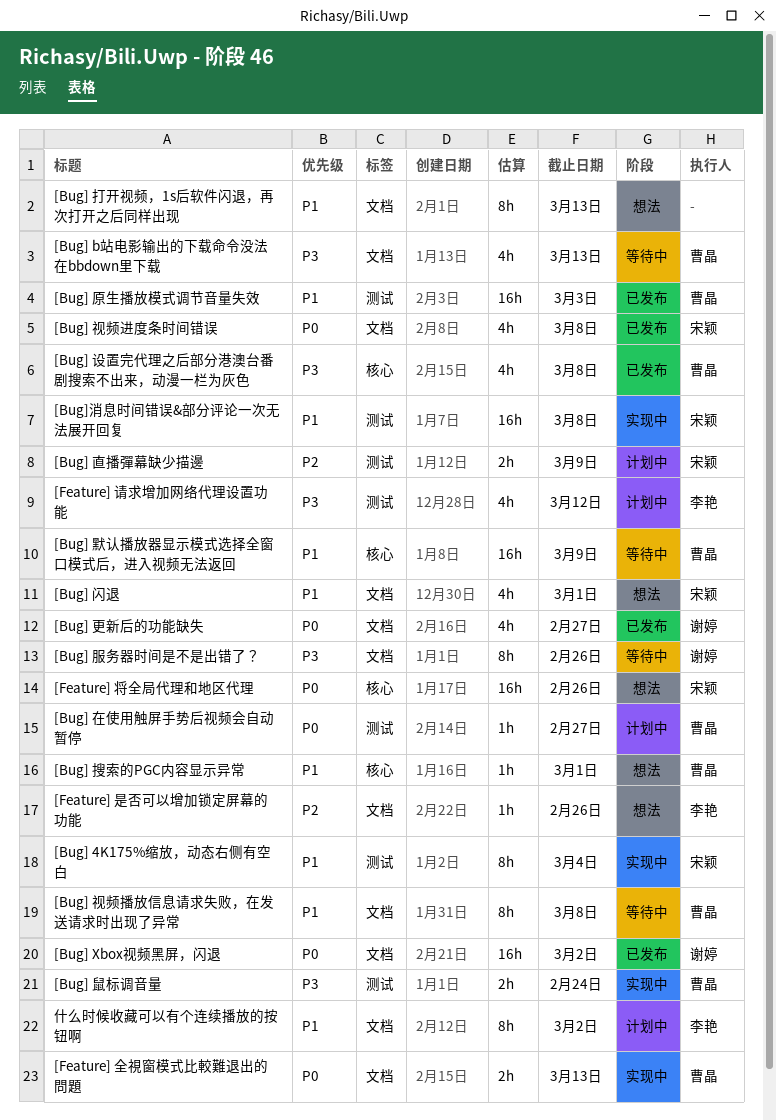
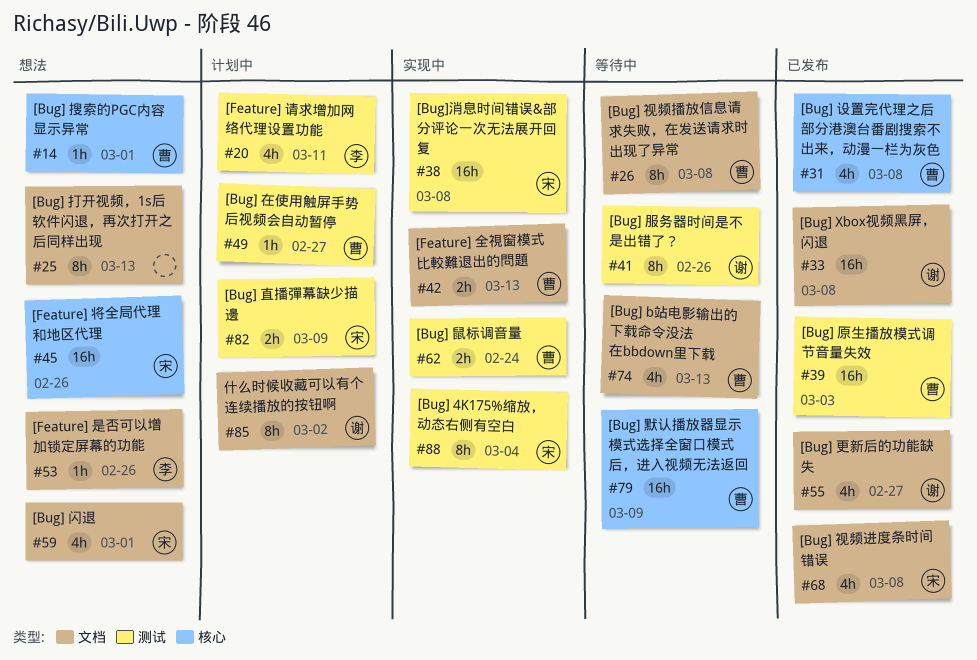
[Bug] Xbox视频黑屏，闪退, due: Mar 2 -> Mar 8
[Bug] 服务器时间是不是出错了？, label: 文档 -> 测试
[Feature] 请求增加网络代理设置功能, due: Mar 12 -> Mar 11
什么时候收藏可以有个连续播放的按钮啊, owner: 李艳 -> 谢婷

